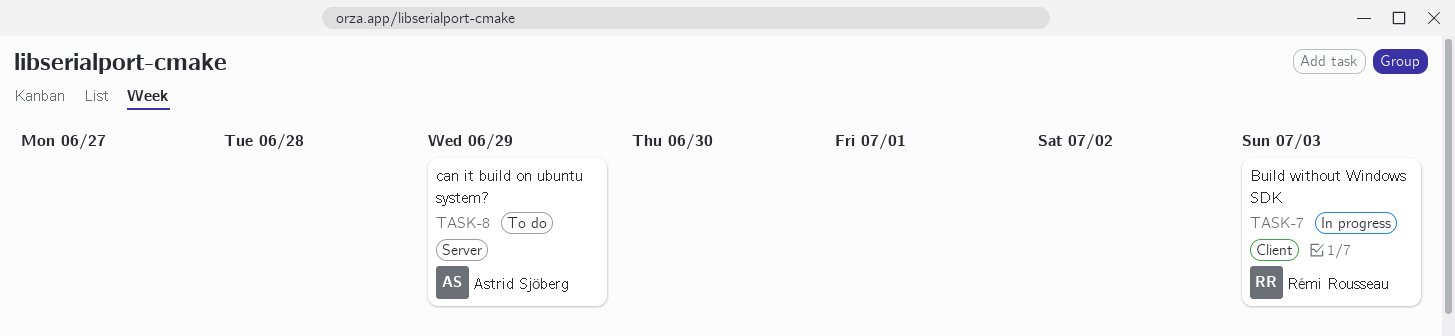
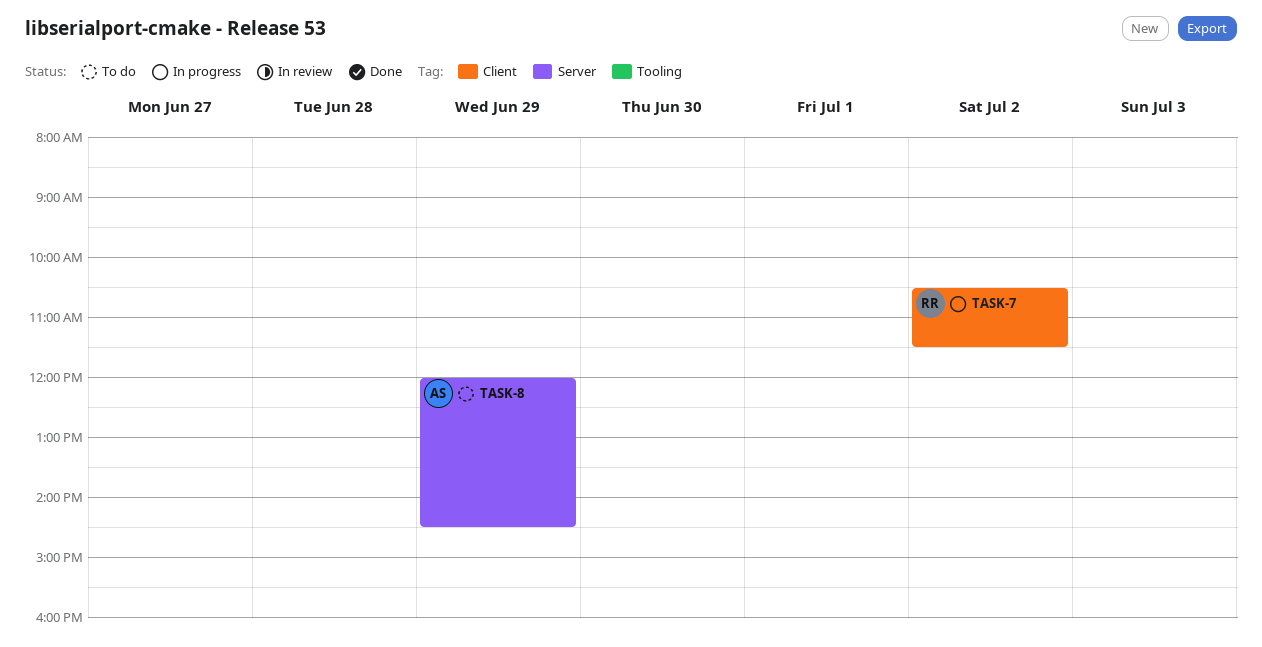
TASK-7, day: Jul 3 -> Jul 2

